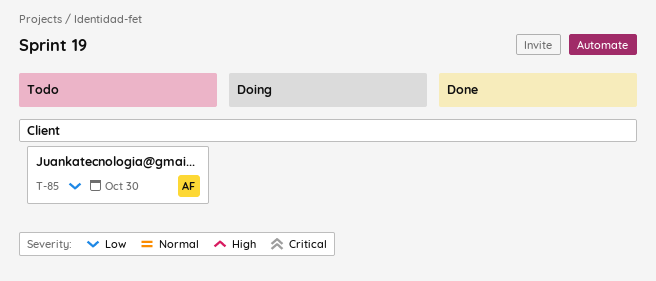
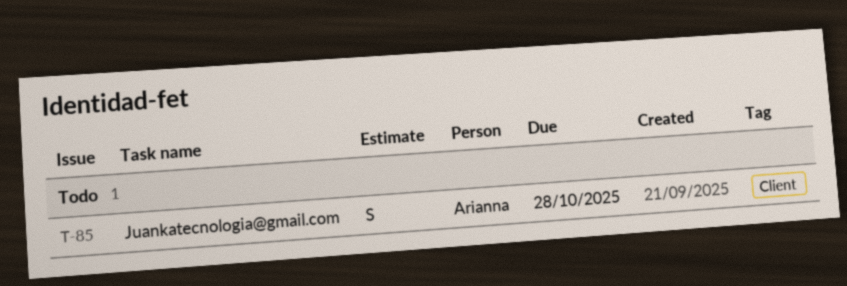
T-85, due: Oct 30 -> Oct 28

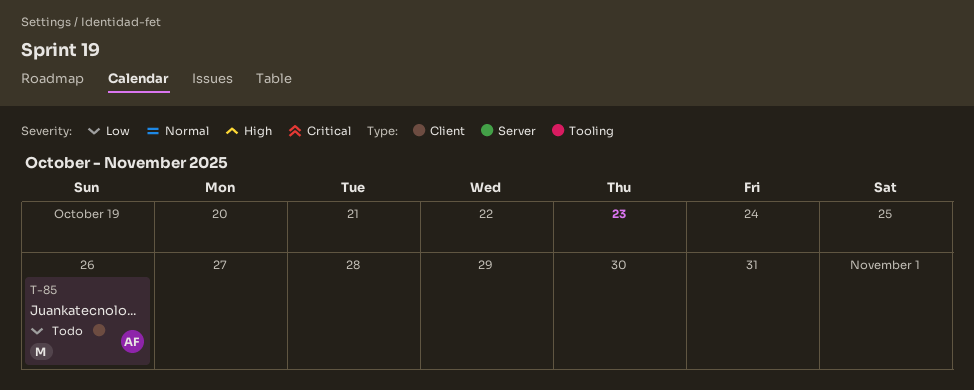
T-85, estimate: S -> M
T-85, due: Oct 28 -> Oct 26

